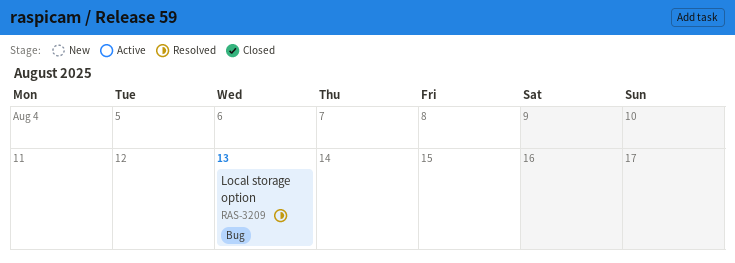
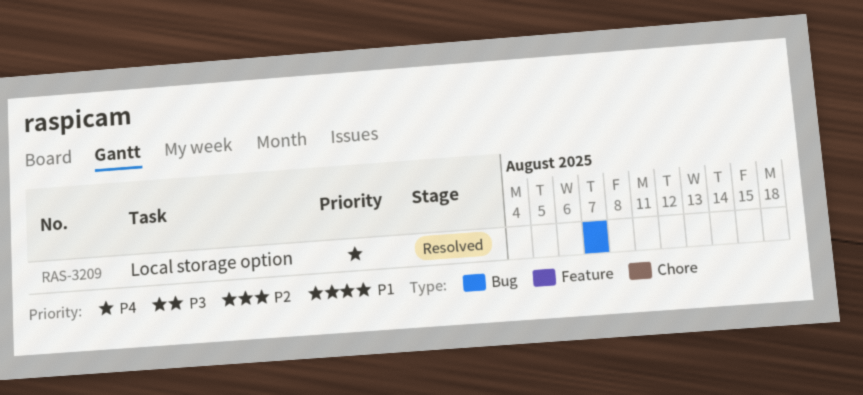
RAS-3209, due: Aug 13 -> Aug 7

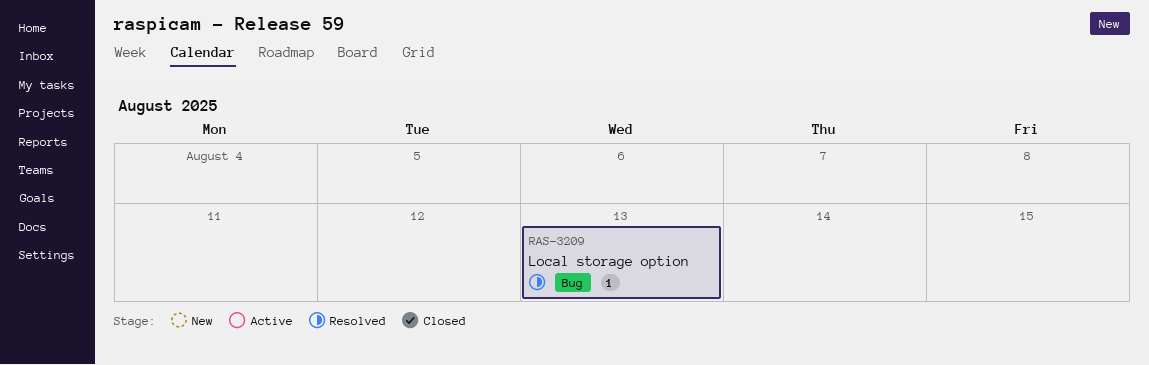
RAS-3209, due: Aug 7 -> Aug 13

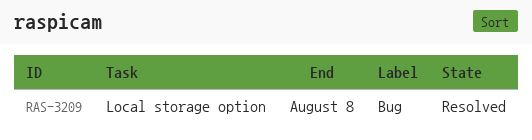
RAS-3209, due: Aug 13 -> Aug 8

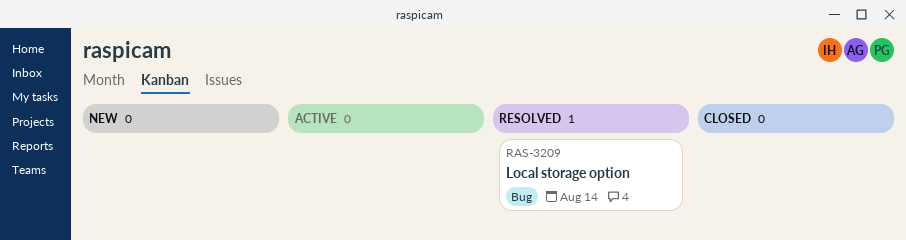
RAS-3209, due: Aug 8 -> Aug 14

